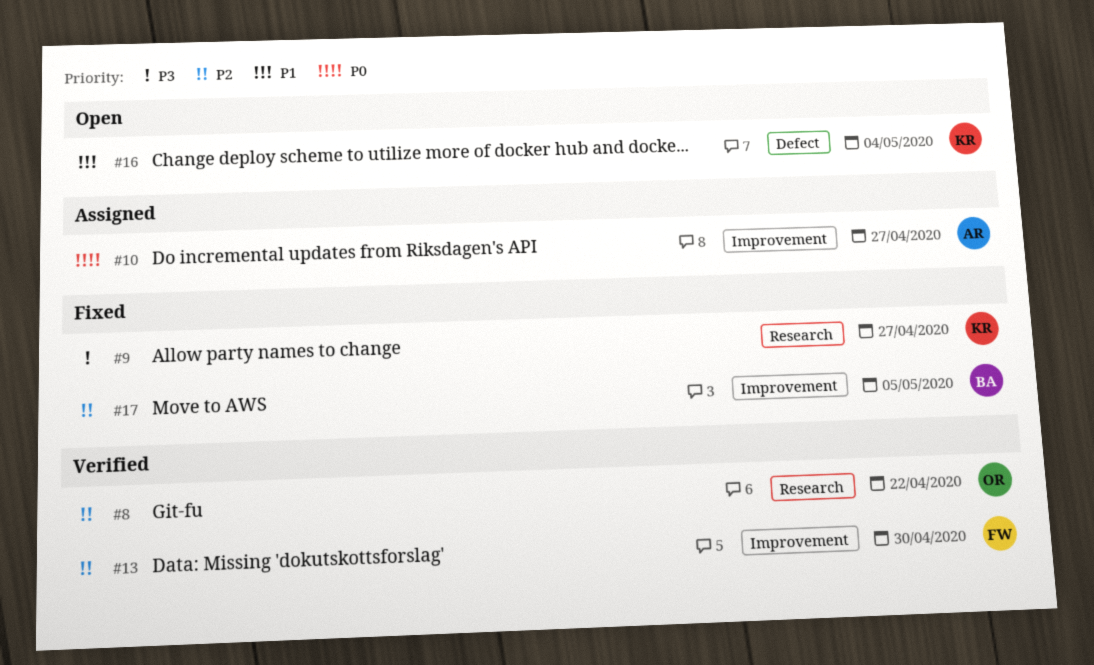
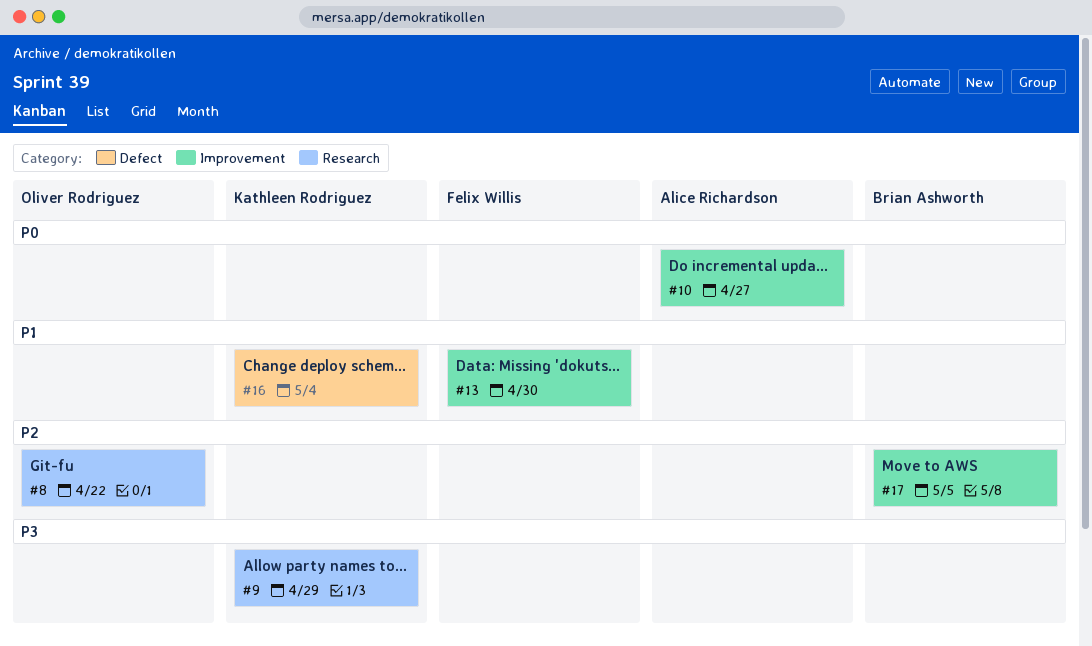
#9, due: Apr 27 -> Apr 29
#13, priority: P2 -> P1

